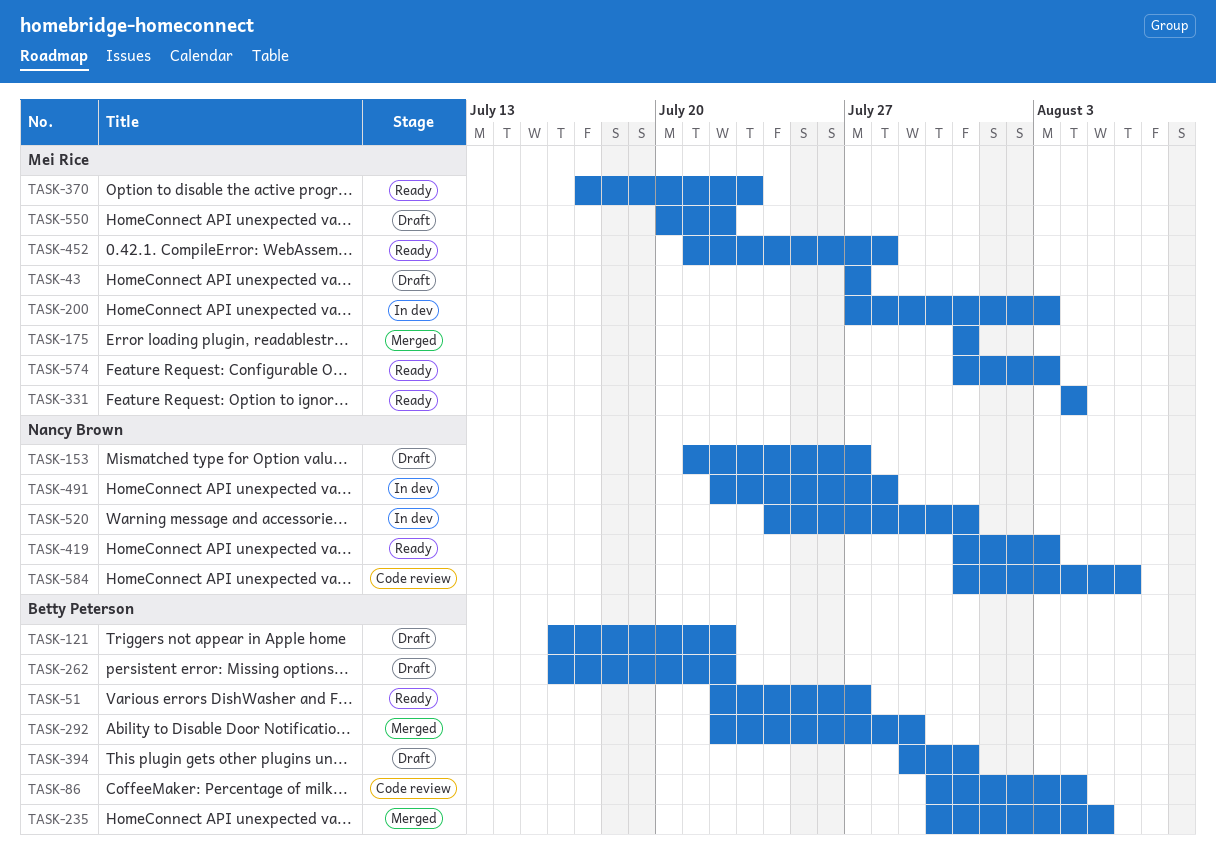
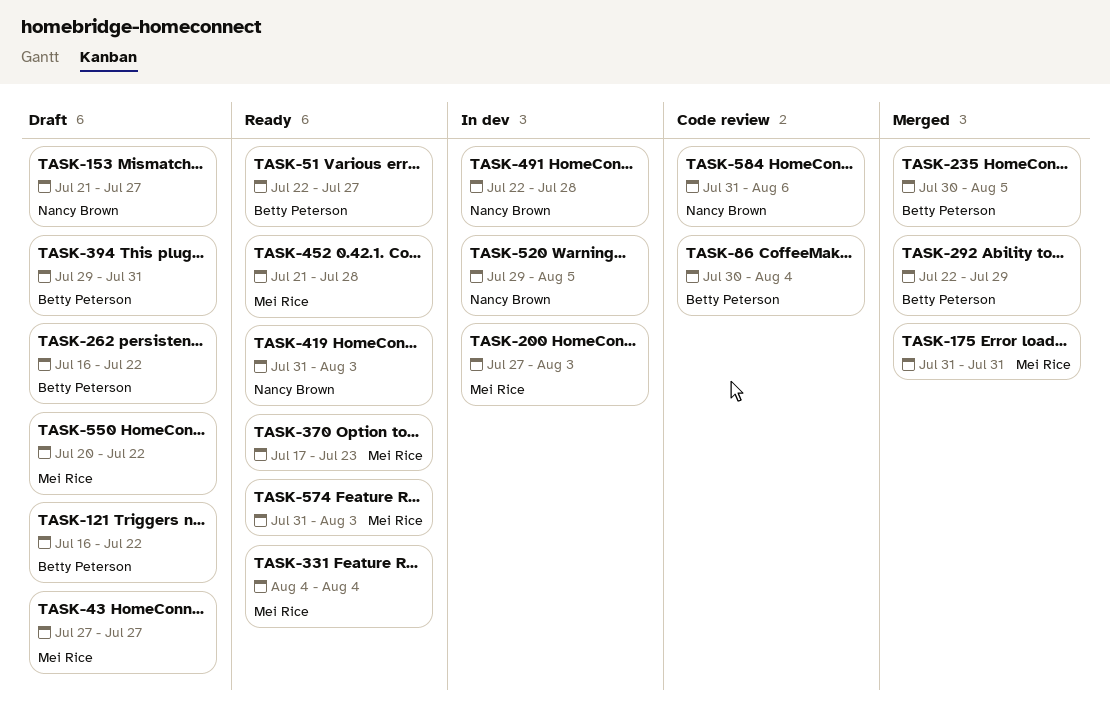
TASK-520, start: Jul 24 -> Jul 29
TASK-520, due: Jul 31 -> Aug 5

